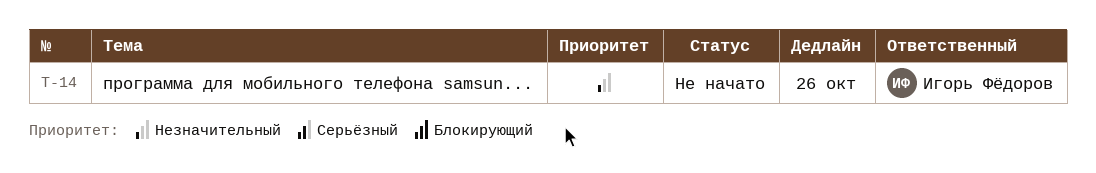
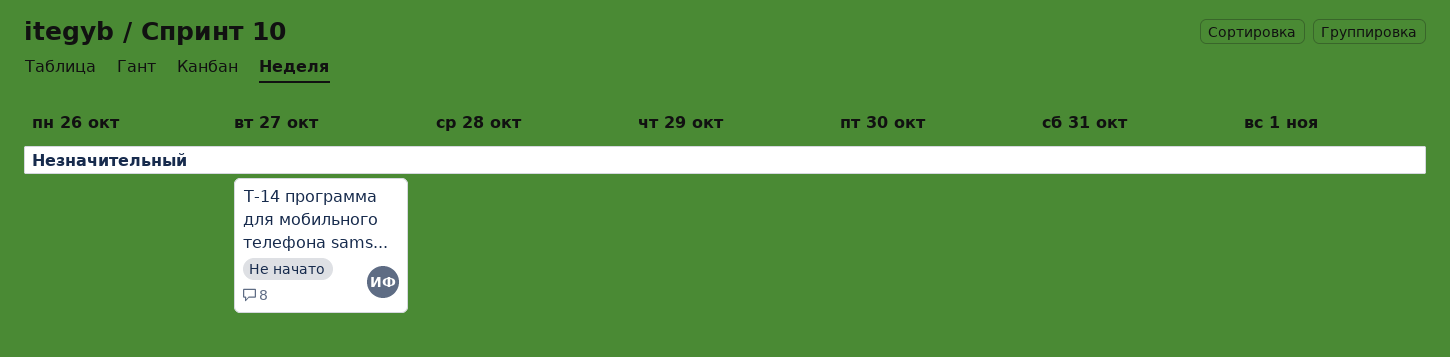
T-14, due: Oct 26 -> Oct 27

